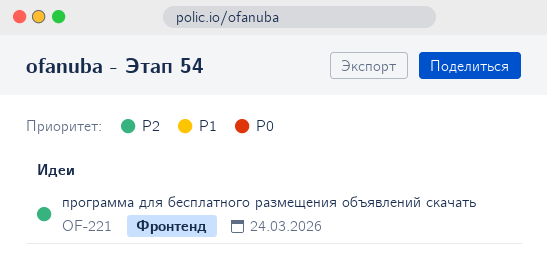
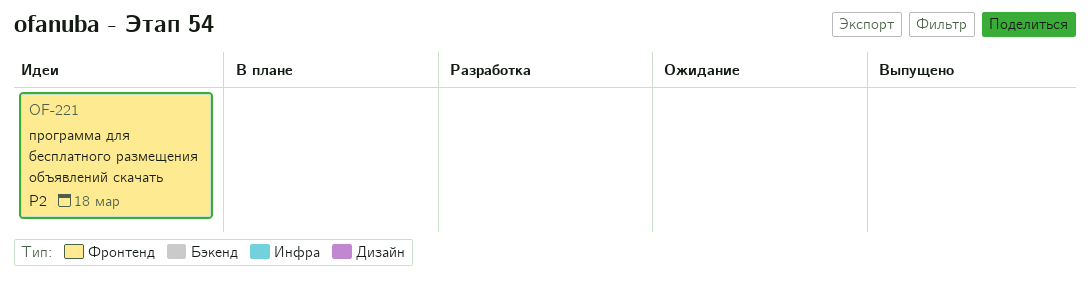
OF-221, due: Mar 24 -> Mar 18

